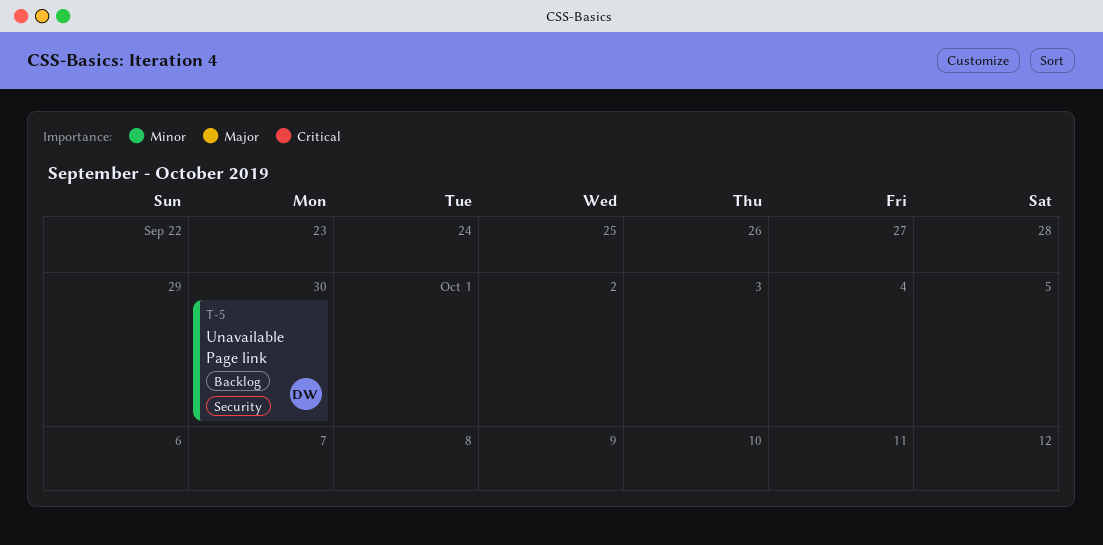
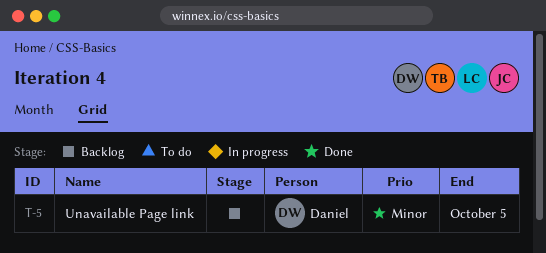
T-5, due: Sep 30 -> Oct 5

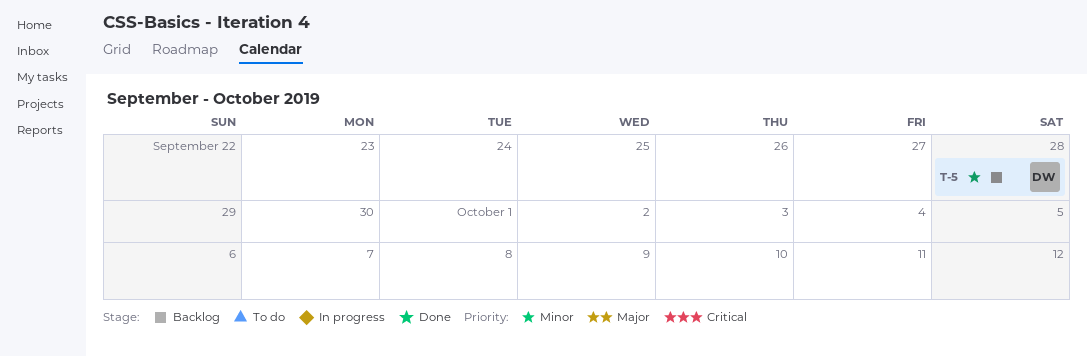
T-5, due: Oct 5 -> Sep 28

